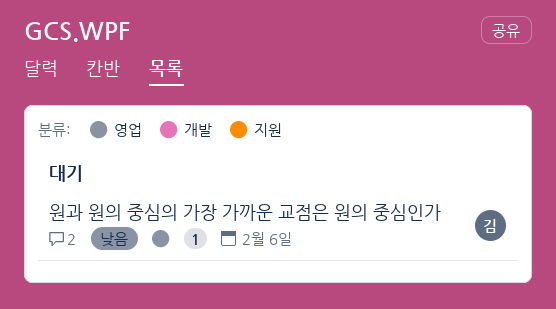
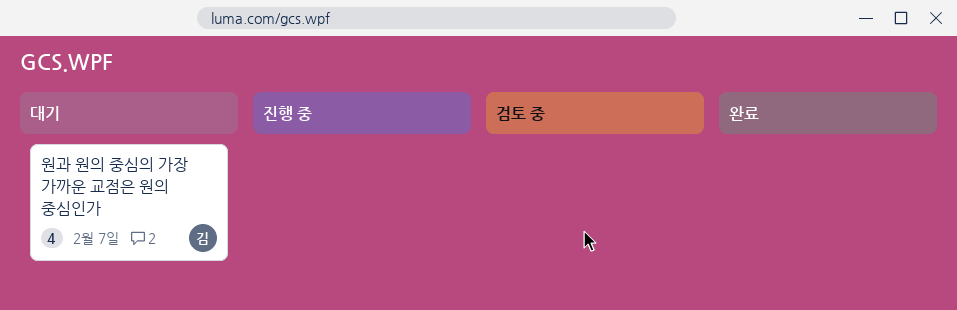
원과 원의 중심의 가장 가까운 교점은 원의 중심인가, estimate: 1 -> 4
원과 원의 중심의 가장 가까운 교점은 원의 중심인가, due: Feb 6 -> Feb 7

